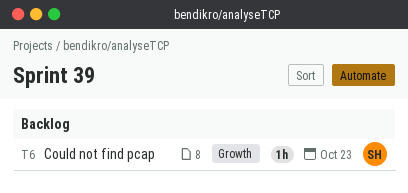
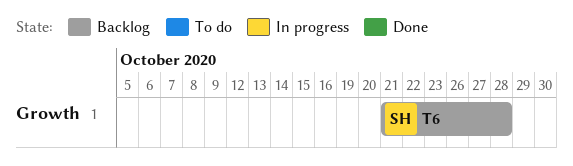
T6, due: Oct 23 -> Oct 28

